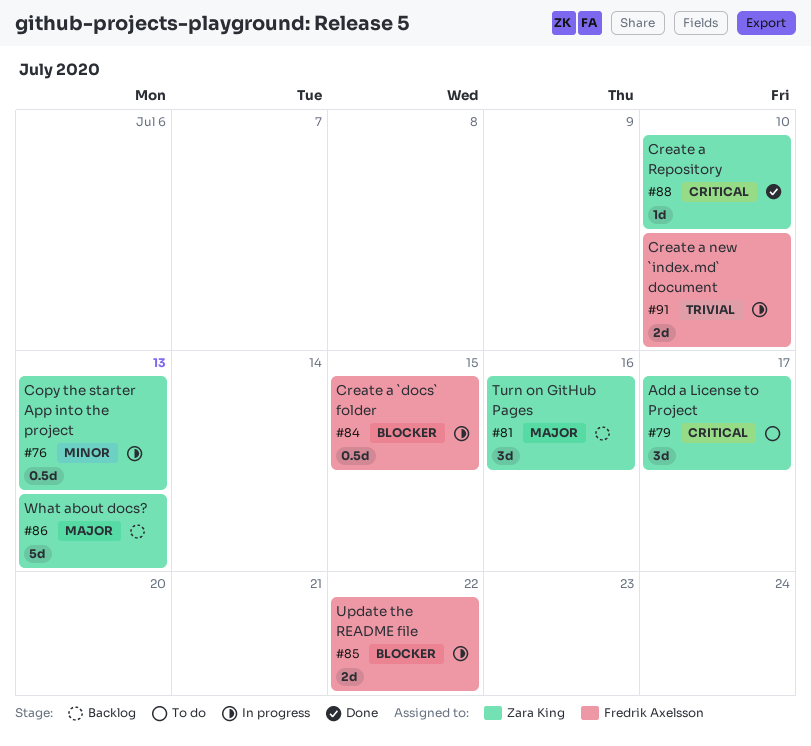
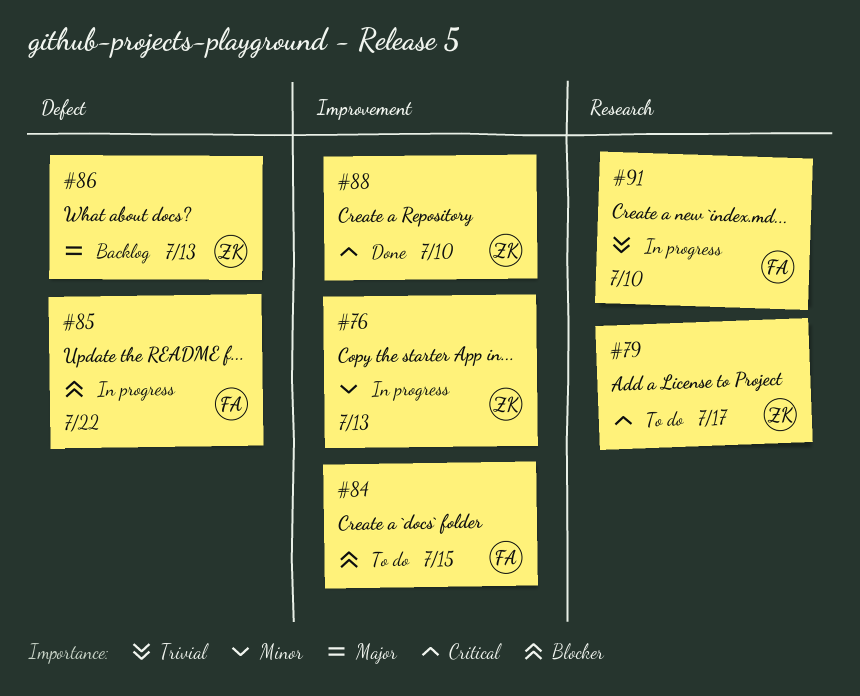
#81: present -> none
#84, status: In progress -> To do

